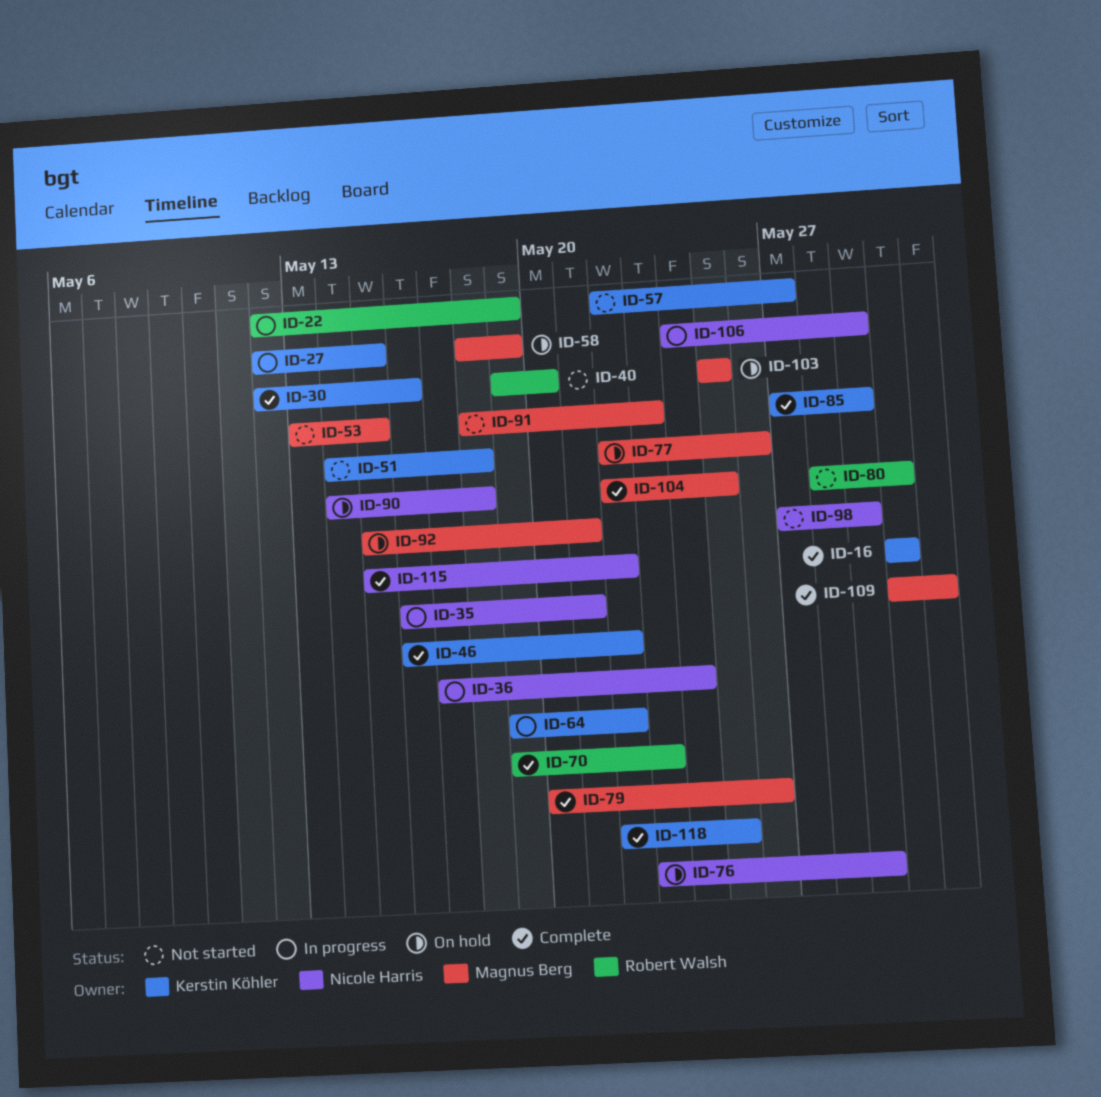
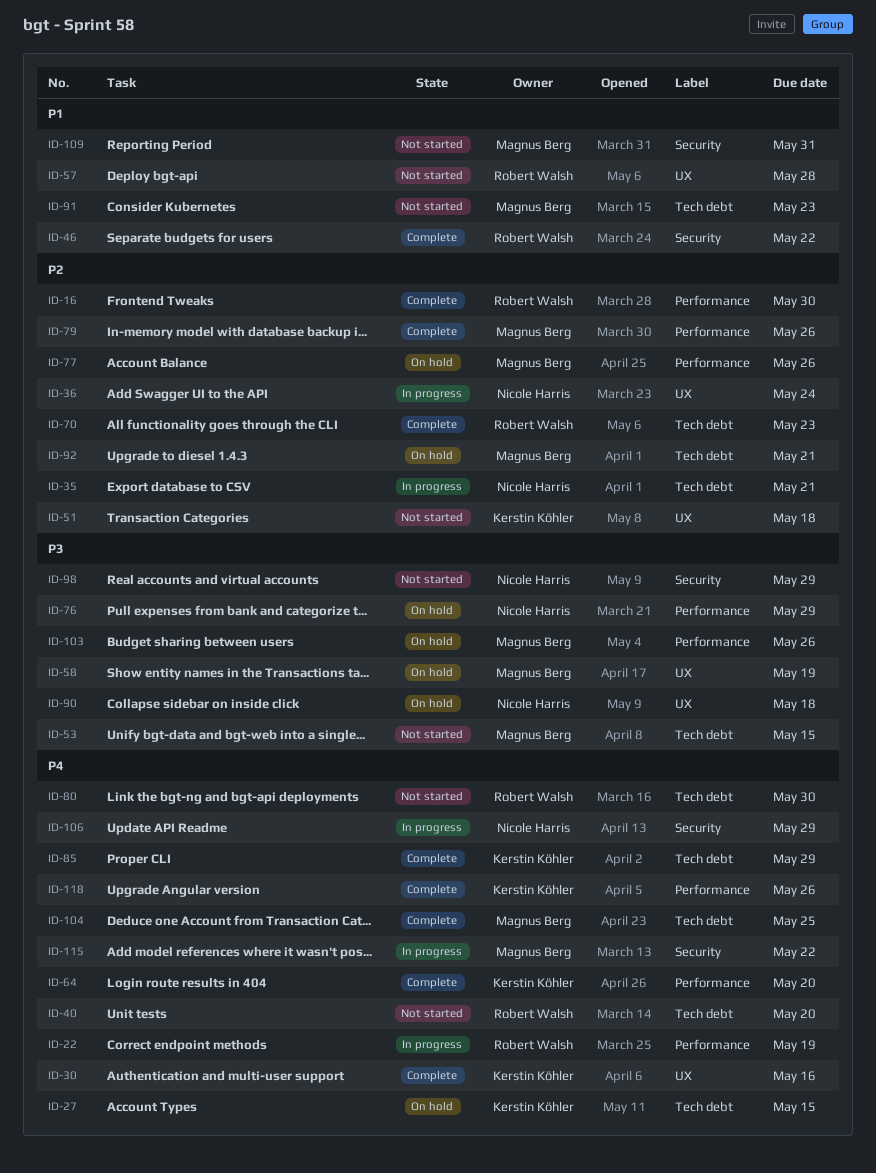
ID-16, owner: Kerstin Köhler -> Robert Walsh
ID-27, status: In progress -> On hold
ID-46, owner: Kerstin Köhler -> Robert Walsh
ID-57, owner: Kerstin Köhler -> Robert Walsh
ID-57, due: May 27 -> May 28
ID-64, status: In progress -> Complete
ID-64, due: May 22 -> May 20
ID-103, due: May 25 -> May 26
ID-109, status: Complete -> Not started
ID-115, status: Complete -> In progress
ID-115, owner: Nicole Harris -> Magnus Berg
ID-118, due: May 25 -> May 26

